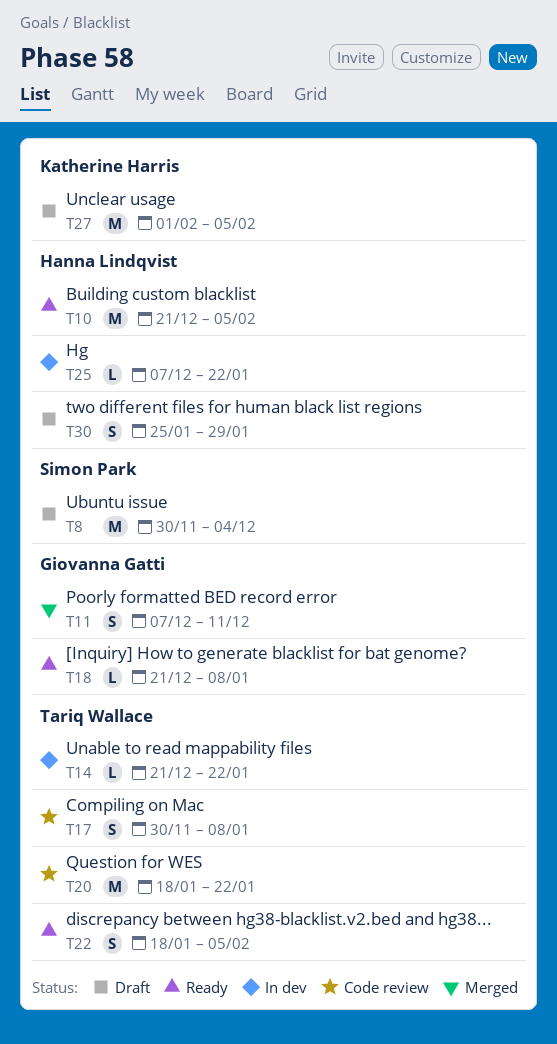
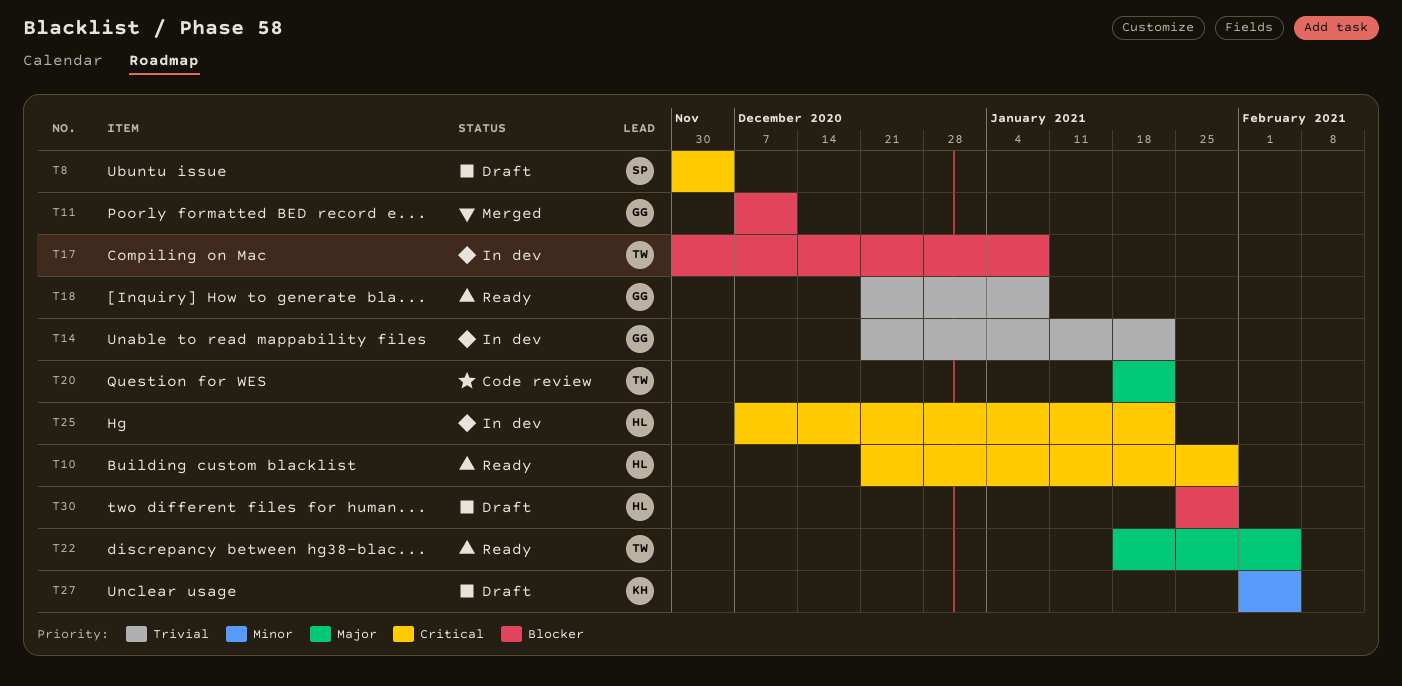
T10, due: Feb 5 -> Jan 29
T14, owner: Tariq Wallace -> Giovanna Gatti
T17, status: Code review -> In dev

